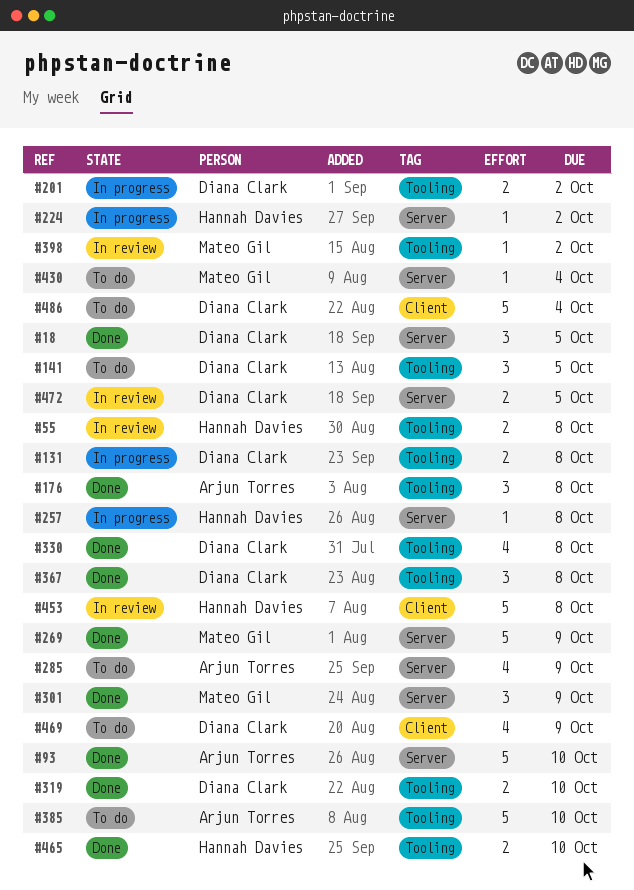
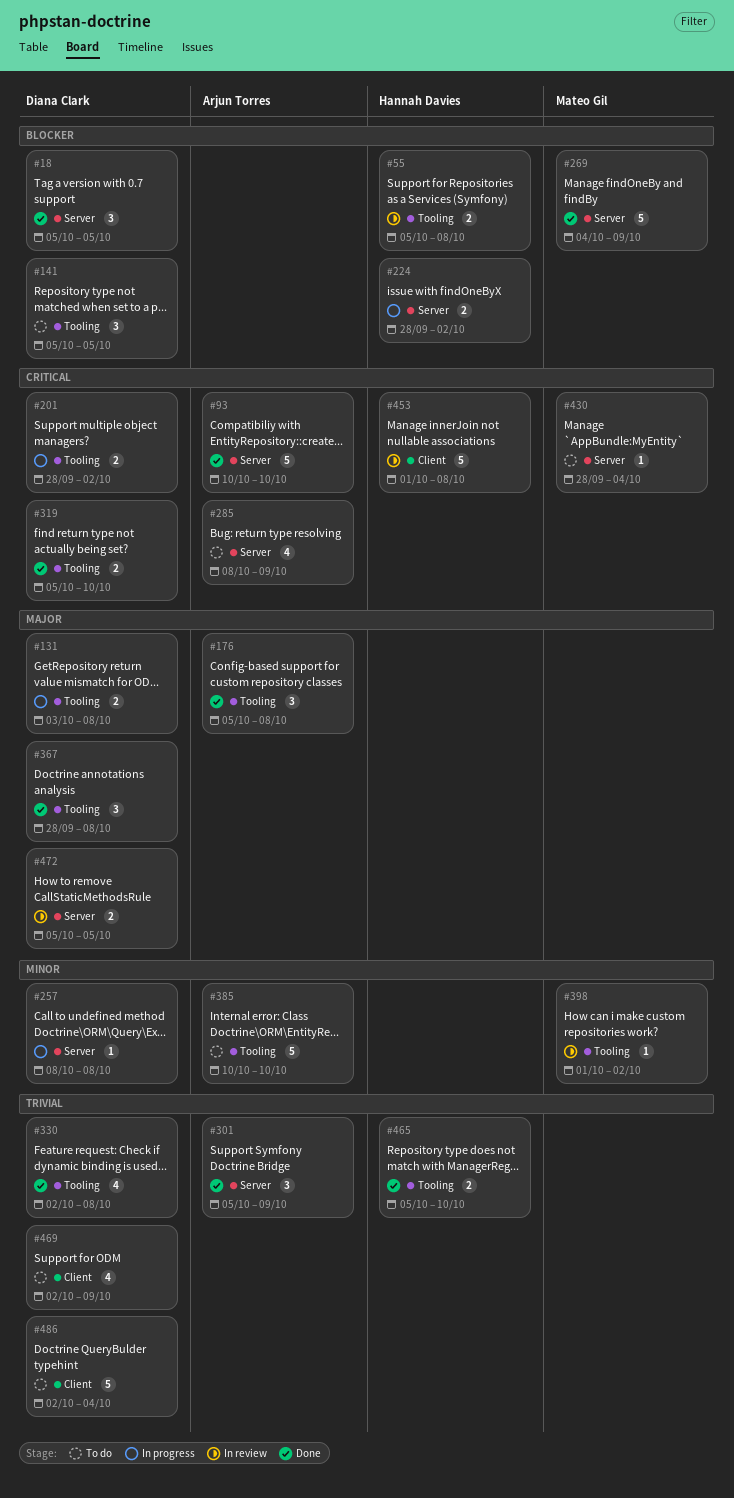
#224, estimate: 1 -> 2
#257, owner: Hannah Davies -> Diana Clark
#301, owner: Mateo Gil -> Arjun Torres

